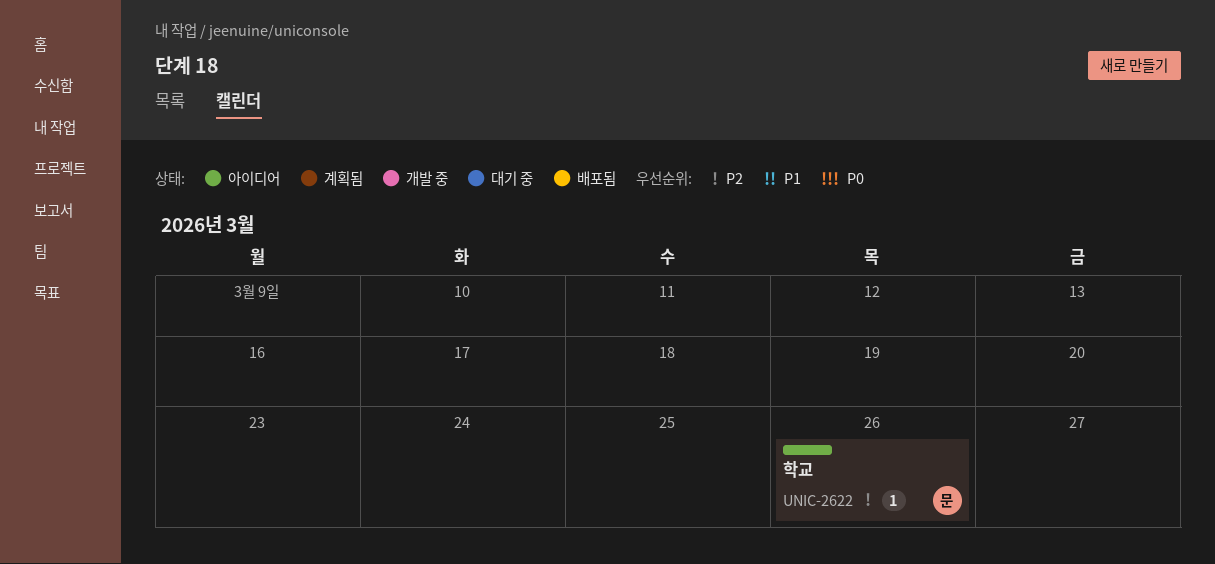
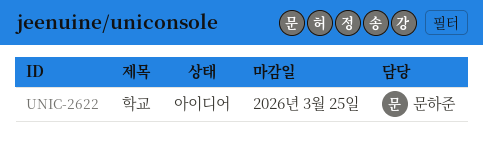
UNIC-2622, due: Mar 26 -> Mar 25

